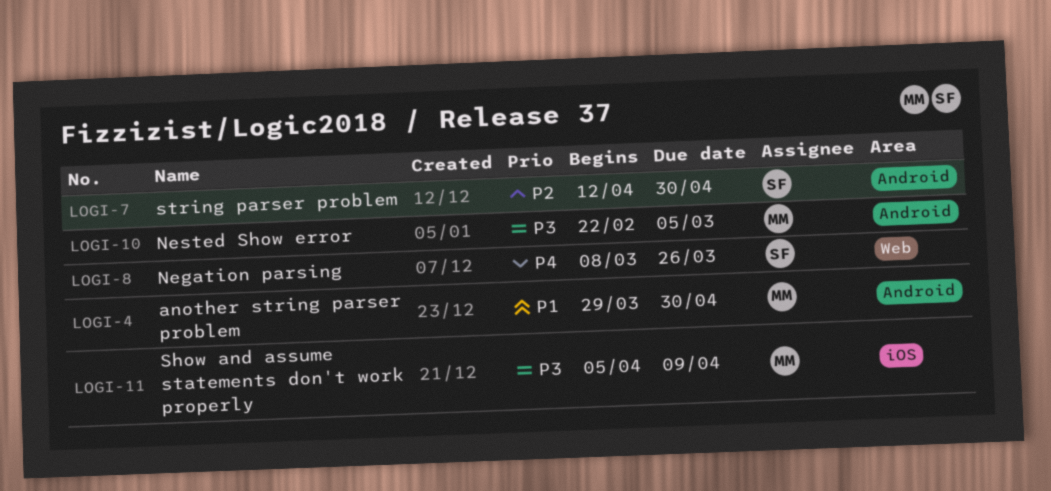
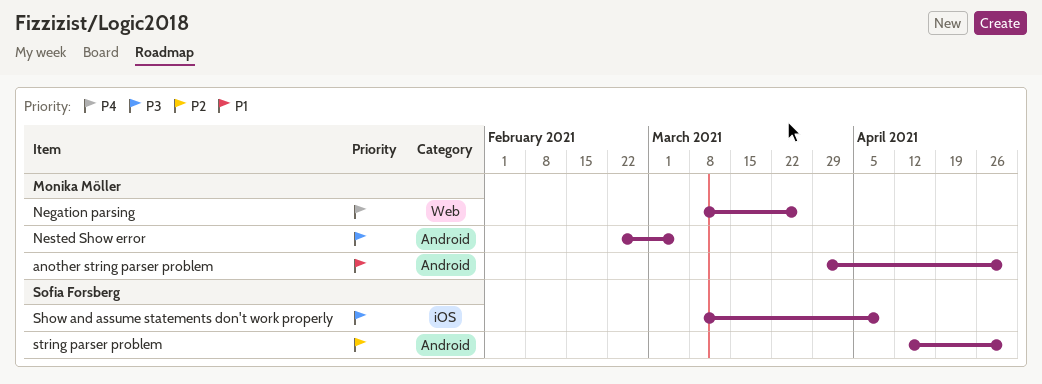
Negation parsing, owner: Sofia Forsberg -> Monika Möller
Show and assume statements don't work properly, owner: Monika Möller -> Sofia Forsberg
Show and assume statements don't work properly, start: Apr 5 -> Mar 8

